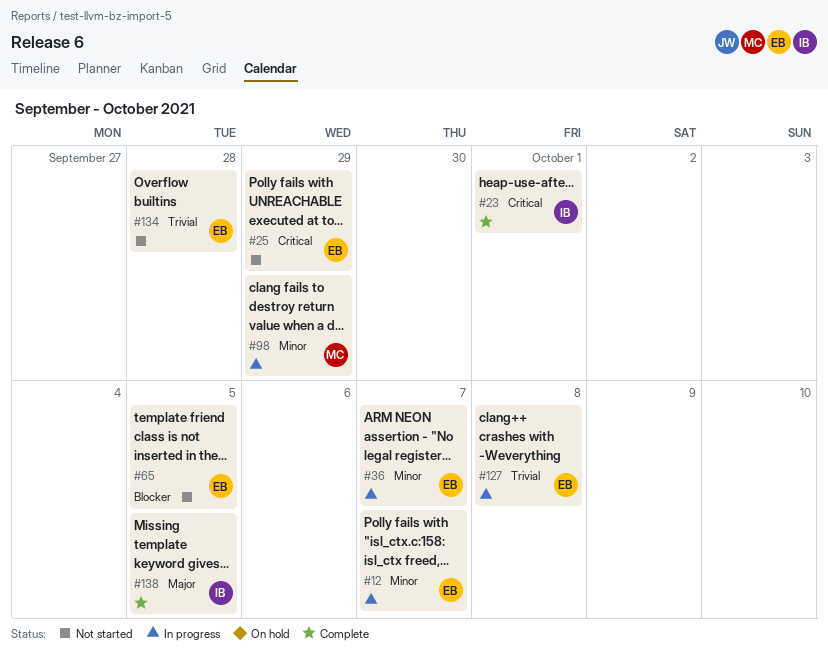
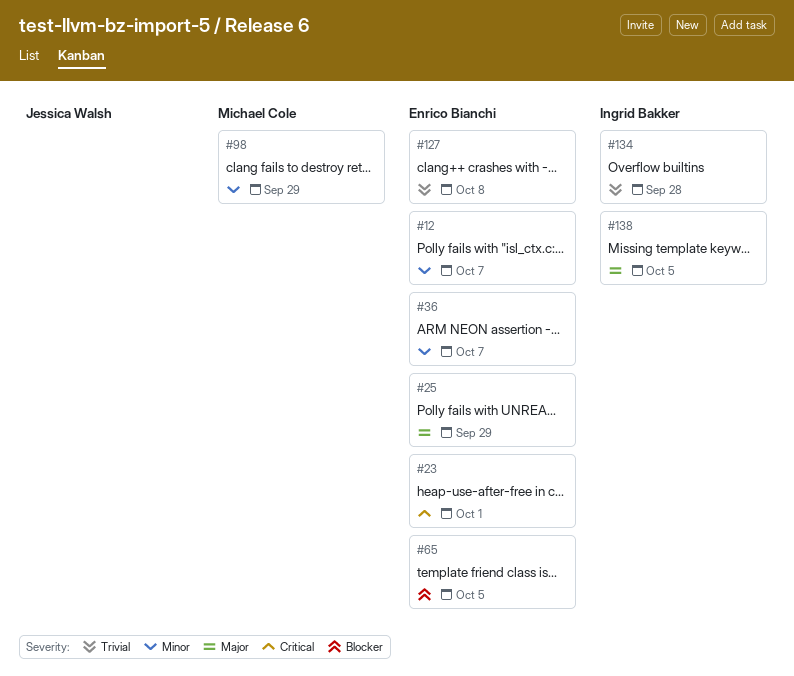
#23, owner: Ingrid Bakker -> Enrico Bianchi
#25, priority: Critical -> Major
#134, owner: Enrico Bianchi -> Ingrid Bakker

